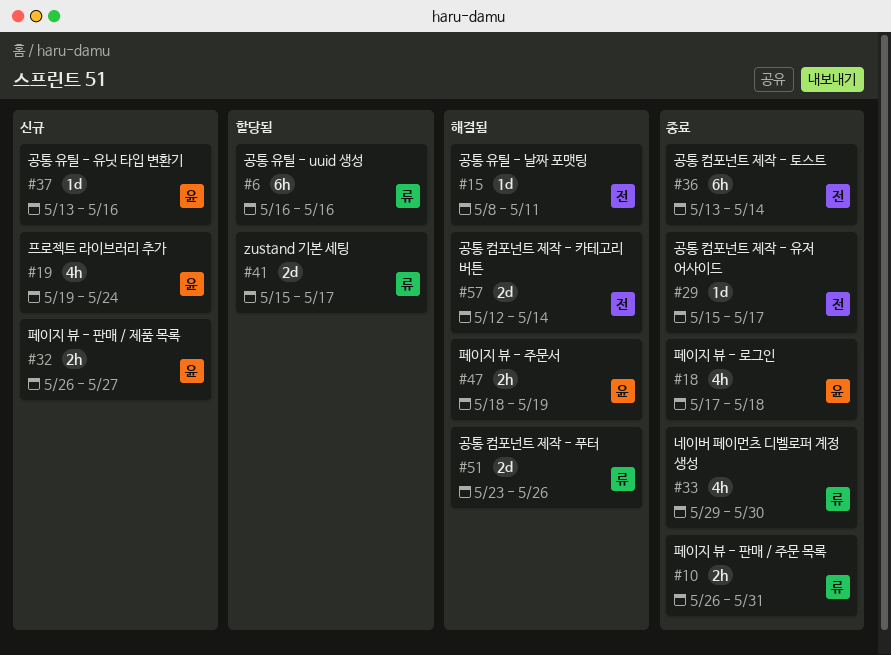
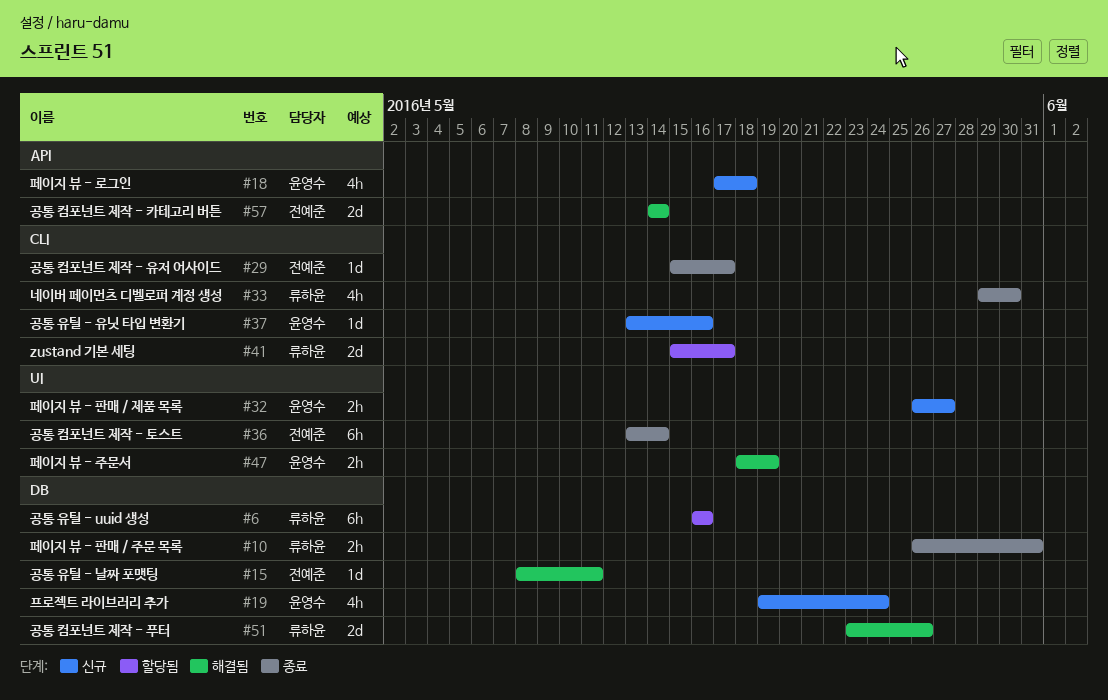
#18, status: 종료 -> 신규
#57, start: May 12 -> May 14

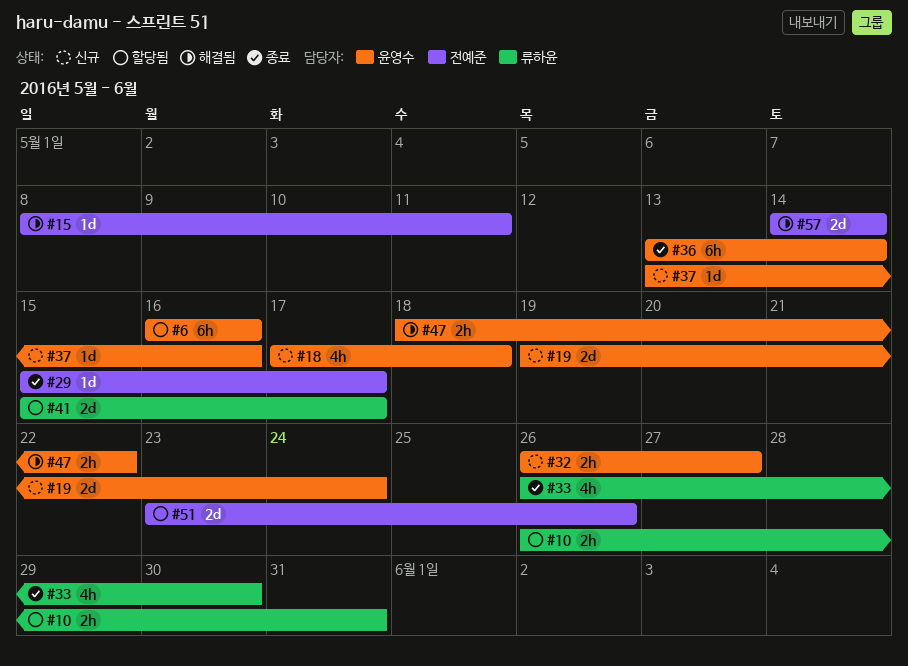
#6, owner: 류하윤 -> 윤영수
#10, status: 종료 -> 할당됨
#19, estimate: 4h -> 2d
#33, start: May 29 -> May 26
#36, owner: 전예준 -> 윤영수
#47, due: May 19 -> May 22
#51, status: 해결됨 -> 할당됨
#51, owner: 류하윤 -> 전예준

